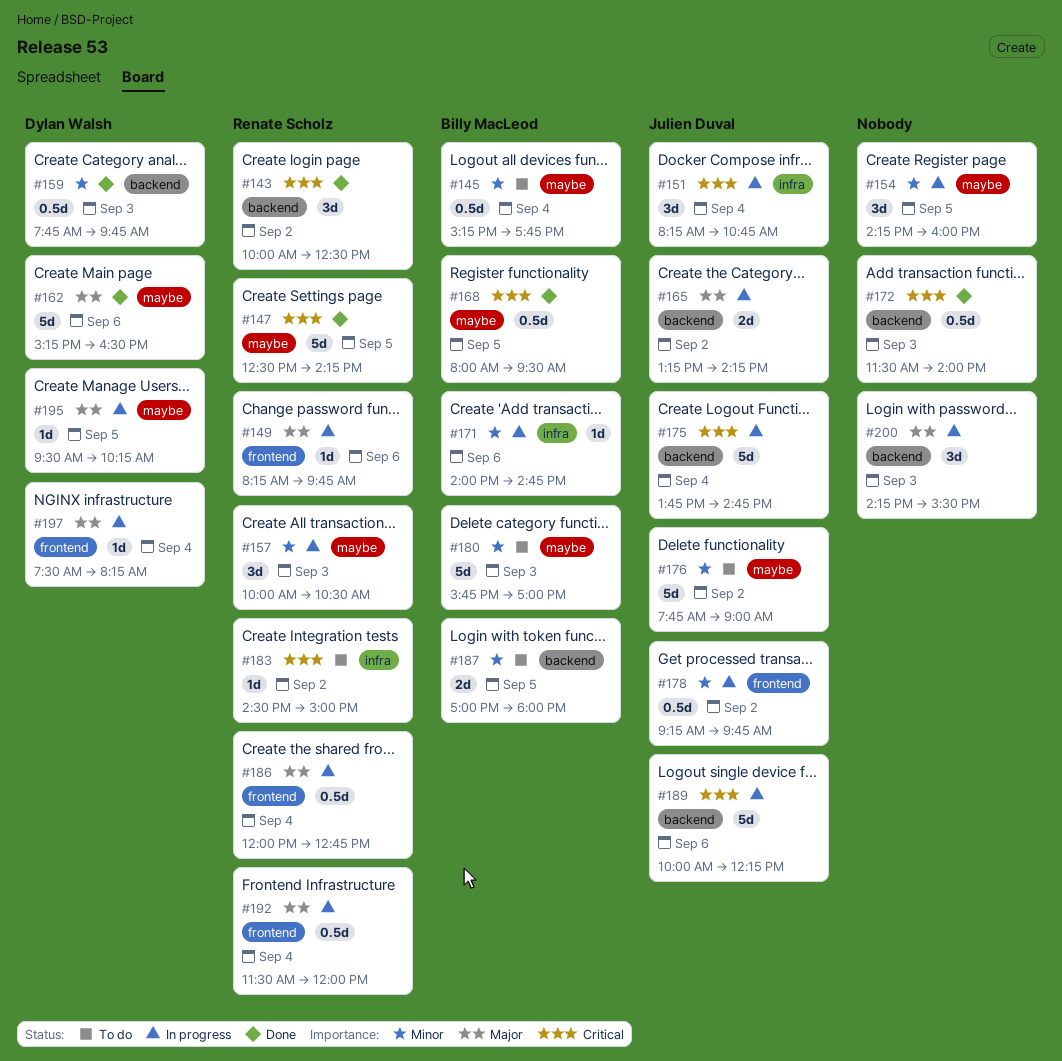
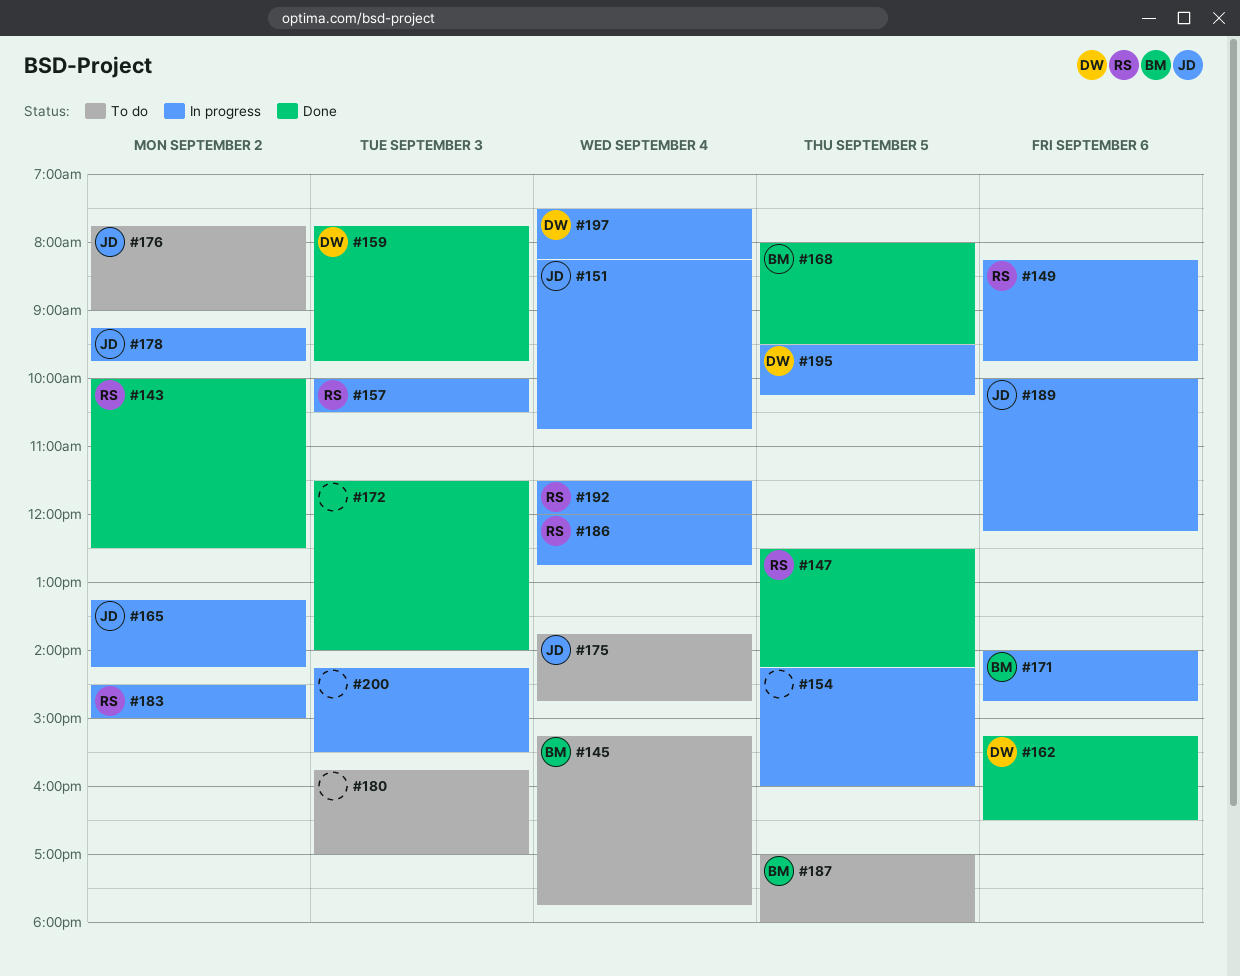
#175, status: In progress -> To do
#180, owner: Billy MacLeod -> none
#183, status: To do -> In progress

